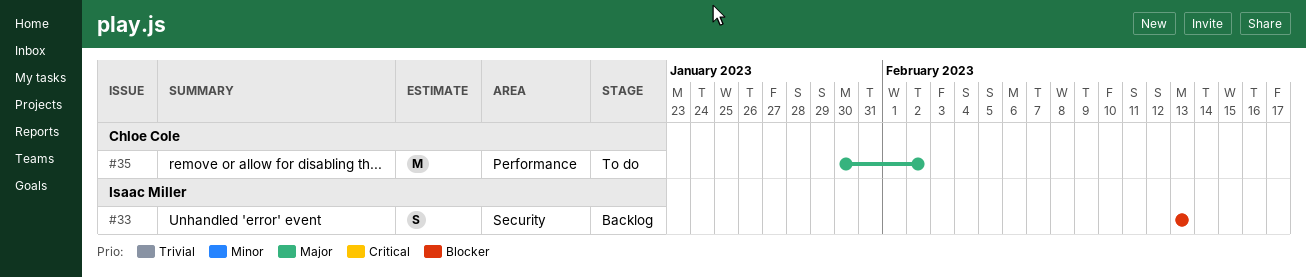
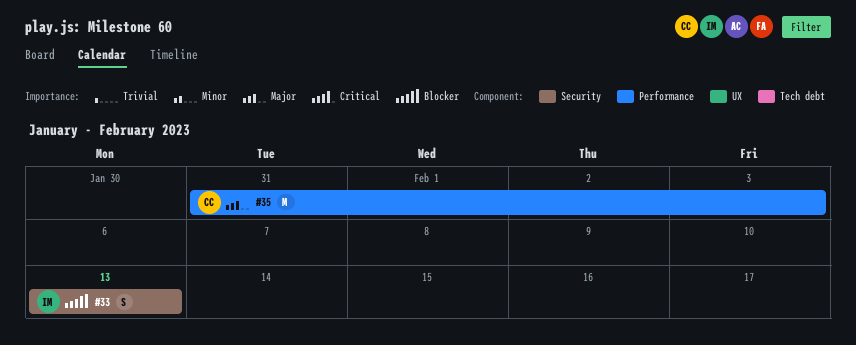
#35, start: Jan 30 -> Jan 31
#35, due: Feb 2 -> Feb 3

